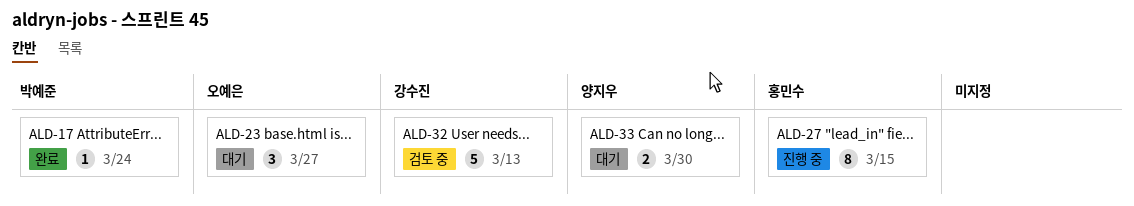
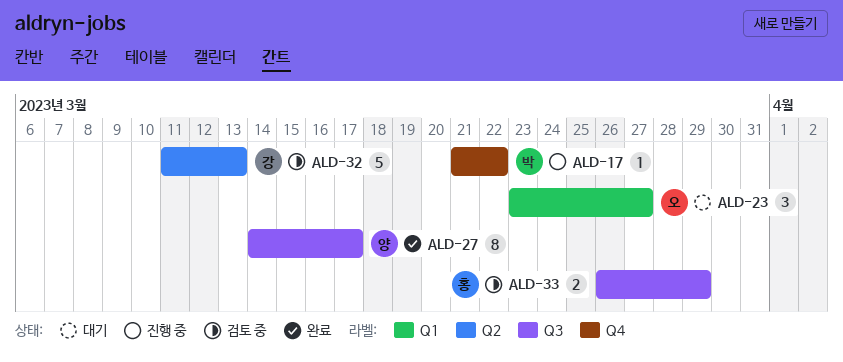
ALD-17, status: 완료 -> 진행 중
ALD-17, due: Mar 24 -> Mar 22
ALD-27, status: 진행 중 -> 완료
ALD-27, owner: 홍민수 -> 양지우
ALD-27, due: Mar 15 -> Mar 17
ALD-33, status: 대기 -> 검토 중
ALD-33, owner: 양지우 -> 홍민수
ALD-33, due: Mar 30 -> Mar 29

